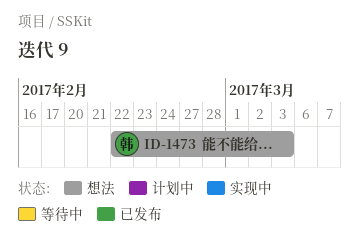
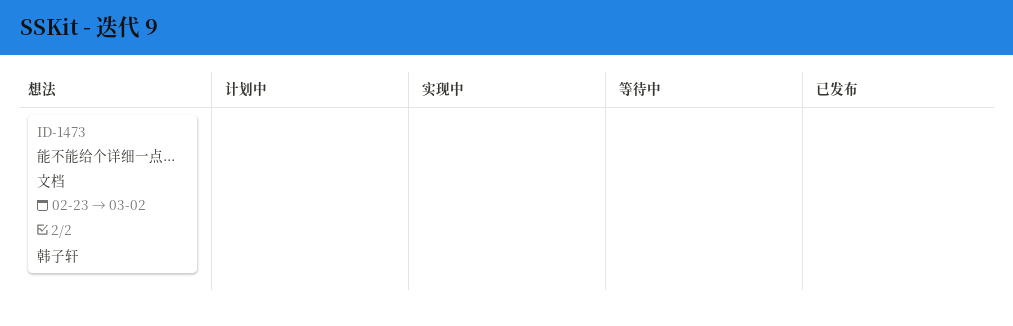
ID-1473, start: Feb 22 -> Feb 23
ID-1473, due: Mar 3 -> Mar 2

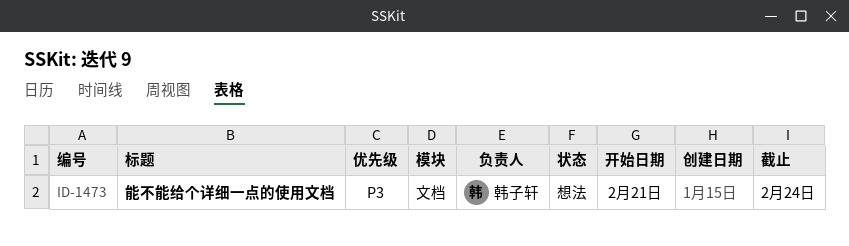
ID-1473, start: Feb 23 -> Feb 21
ID-1473, due: Mar 2 -> Feb 24

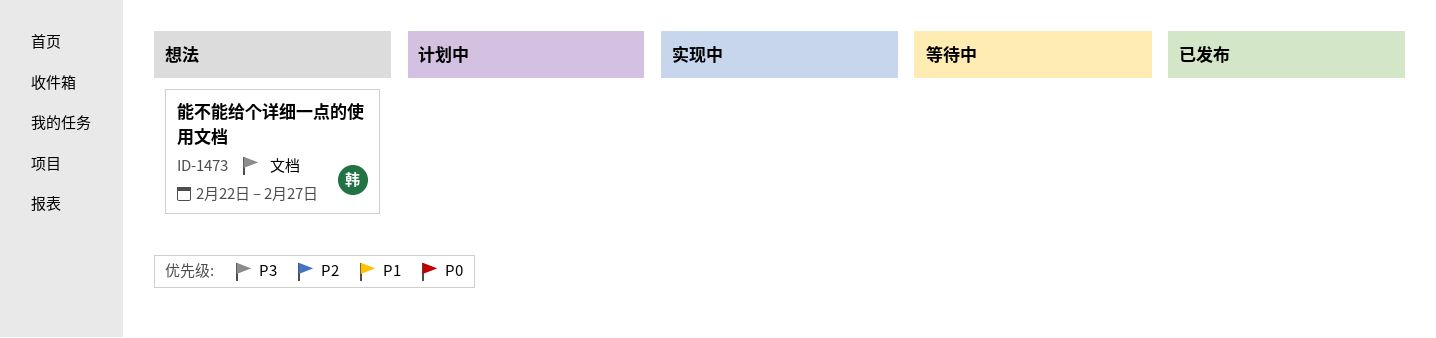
ID-1473, start: Feb 21 -> Feb 22
ID-1473, due: Feb 24 -> Feb 27

